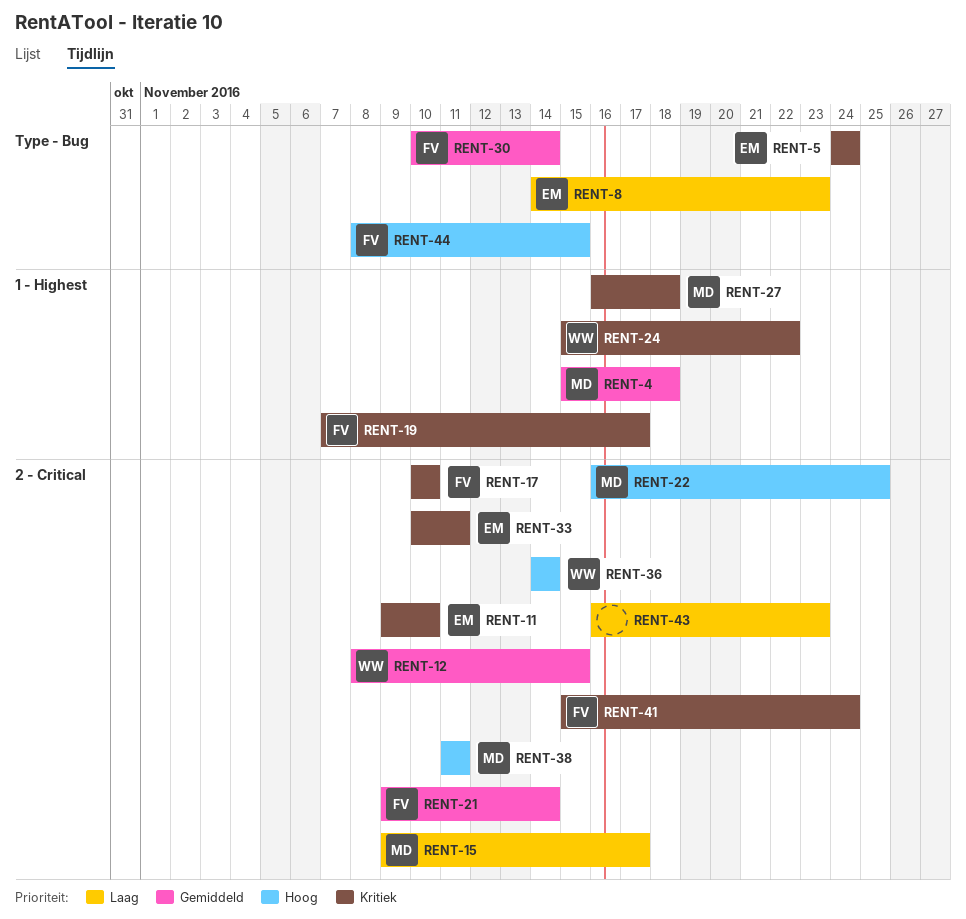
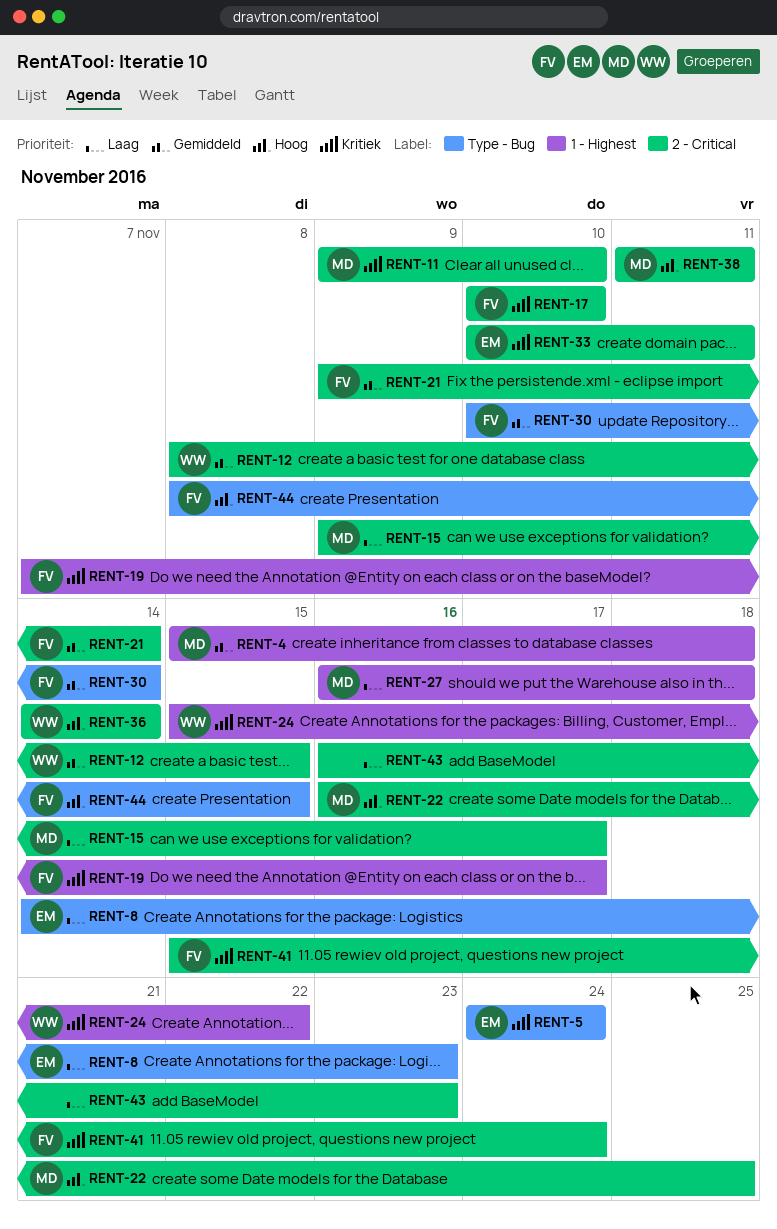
RENT-11, owner: EM -> MD
RENT-27, priority: Kritiek -> Laag

